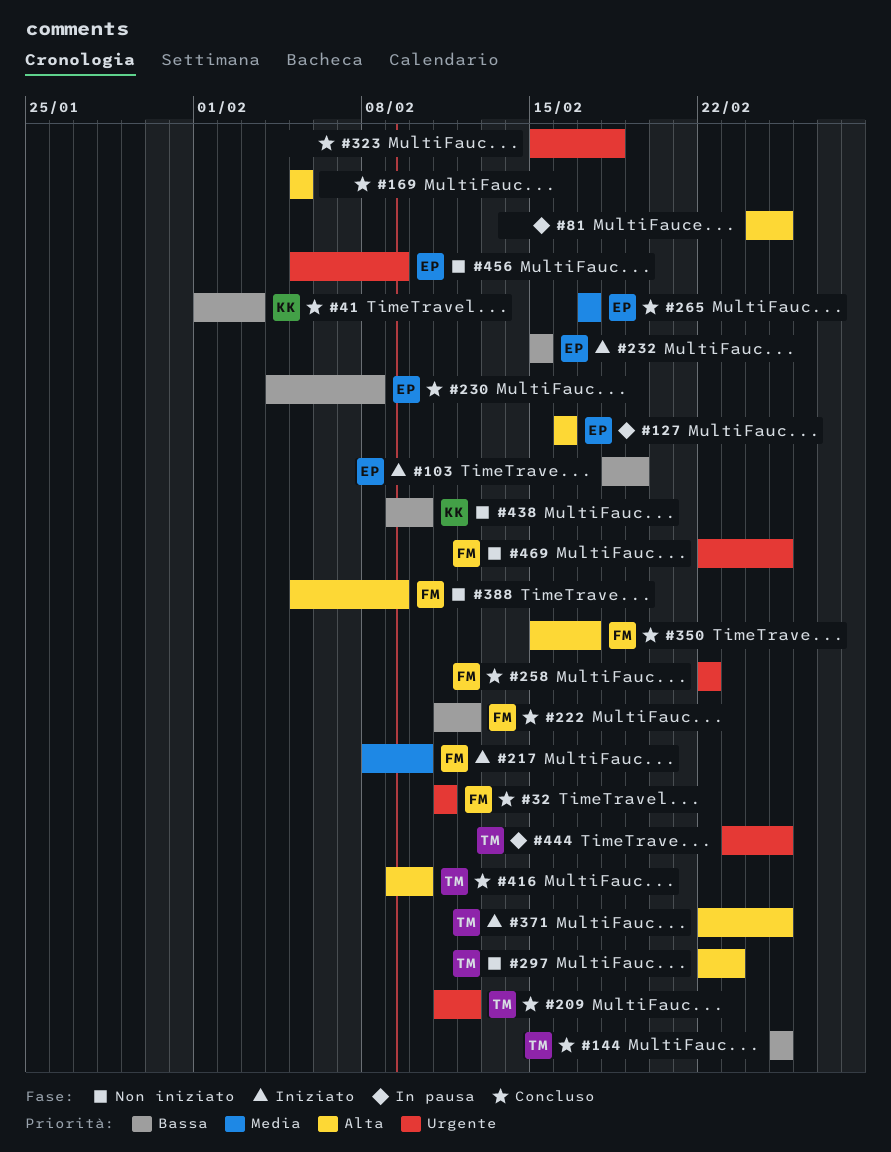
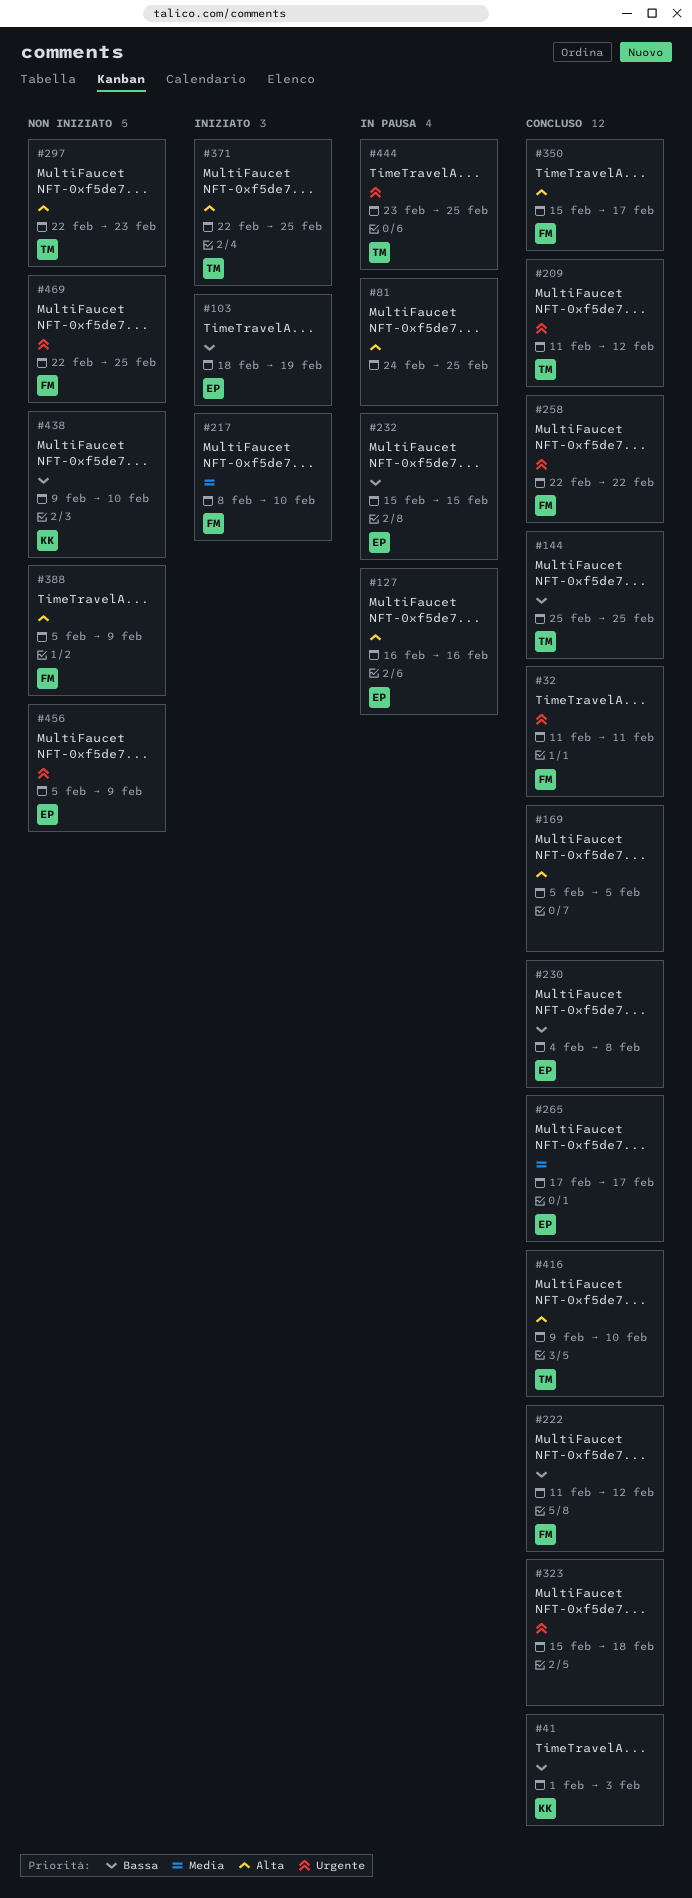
#232, status: Iniziato -> In pausa

